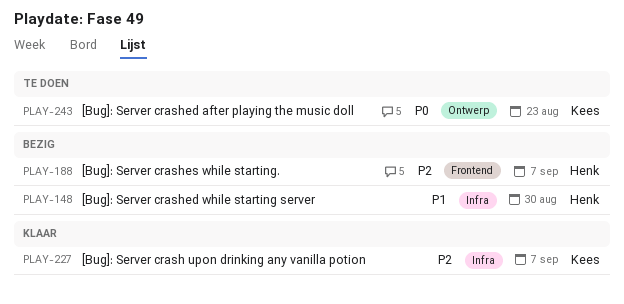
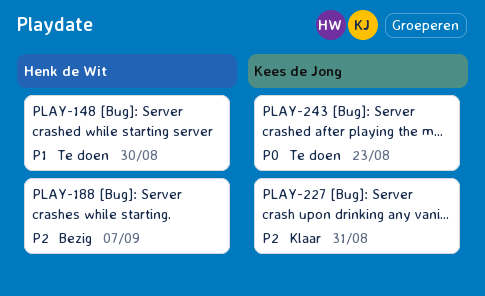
PLAY-148, status: Bezig -> Te doen
PLAY-227, due: Sep 7 -> Aug 31

